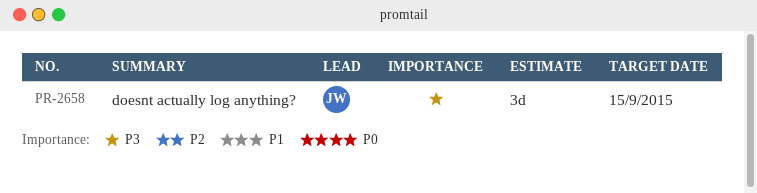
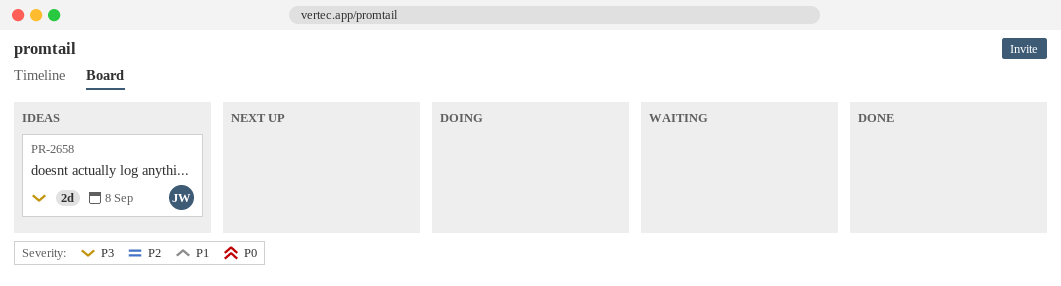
PR-2658, estimate: 3d -> 2d
PR-2658, due: Sep 15 -> Sep 8

